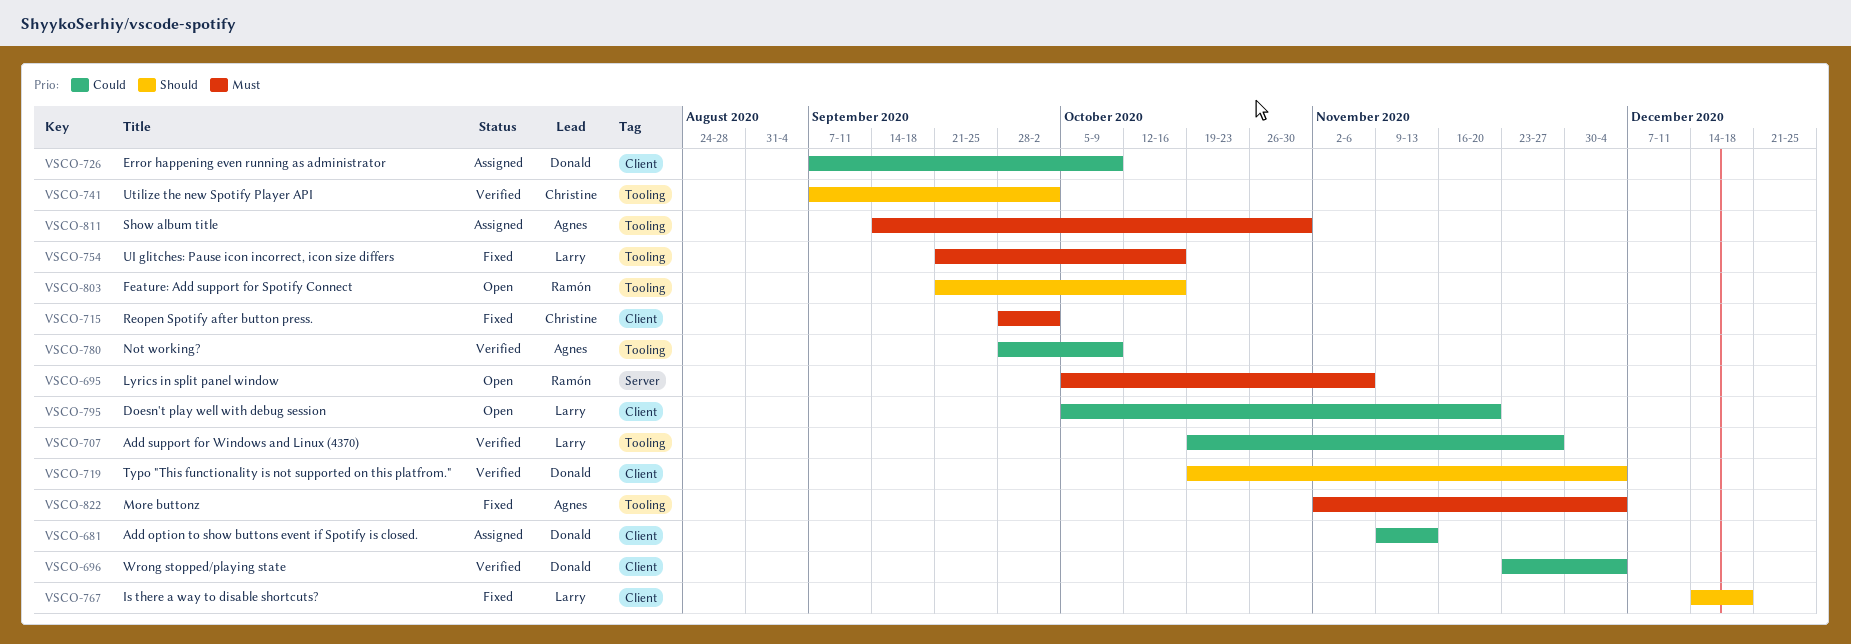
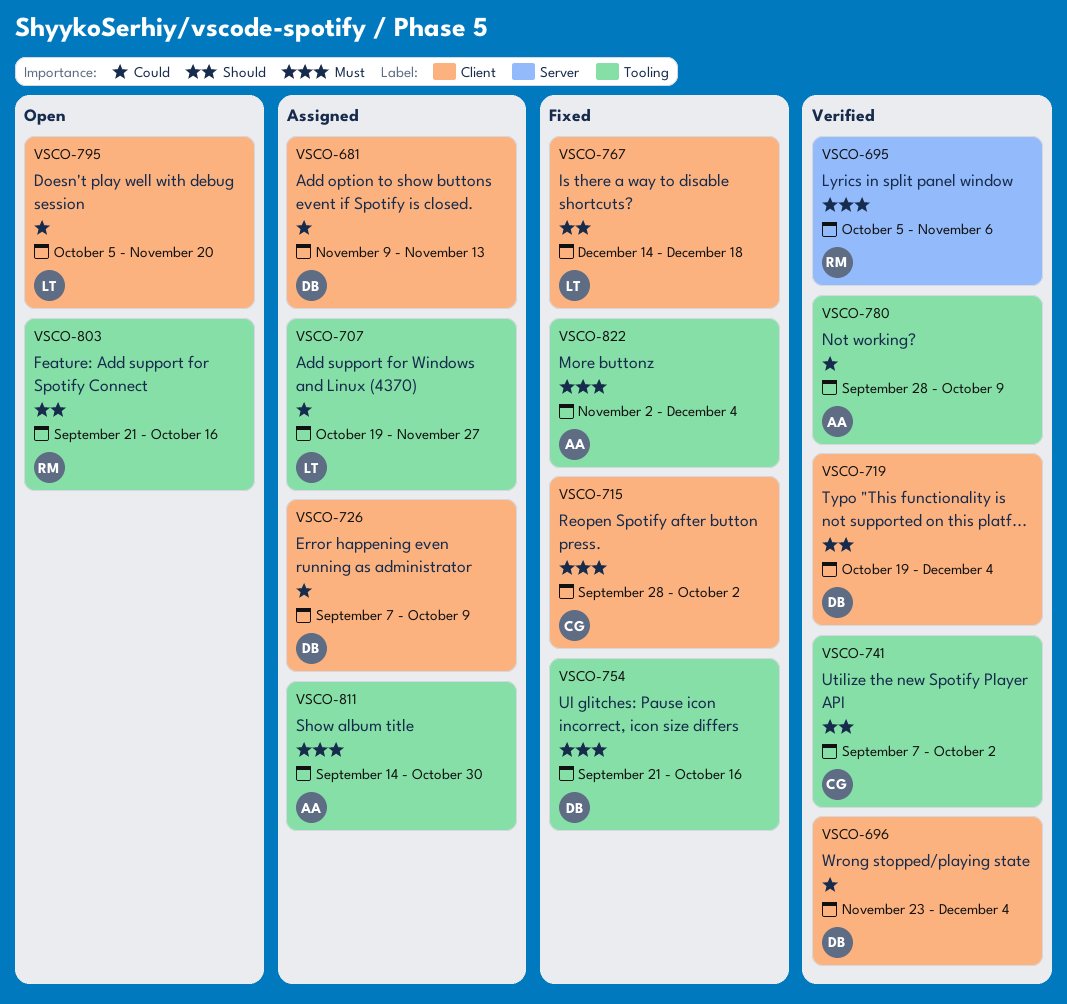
VSCO-695, status: Open -> Verified
VSCO-707, status: Verified -> Assigned
VSCO-754, owner: Larry -> Donald

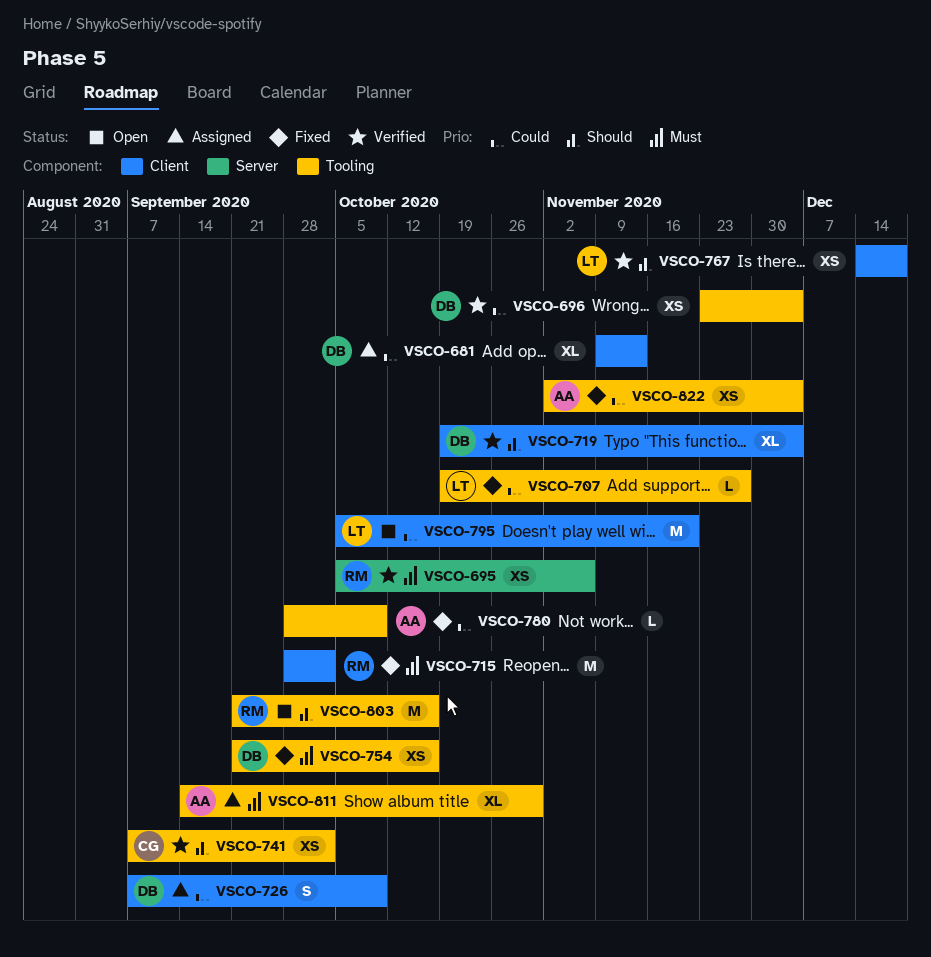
VSCO-696, label: Client -> Tooling
VSCO-707, status: Assigned -> Fixed
VSCO-715, owner: CG -> RM
VSCO-767, status: Fixed -> Verified
VSCO-780, status: Verified -> Fixed
VSCO-822, priority: Must -> Could

